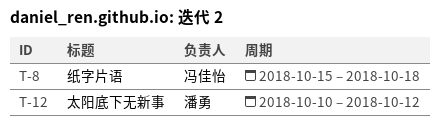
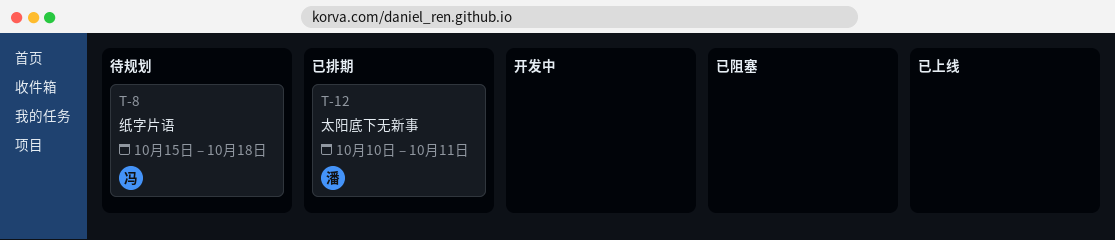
T-12, due: Oct 12 -> Oct 11

